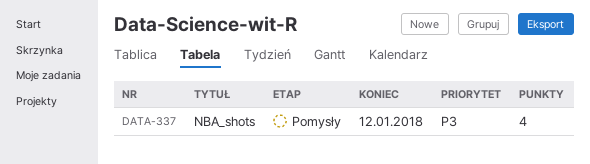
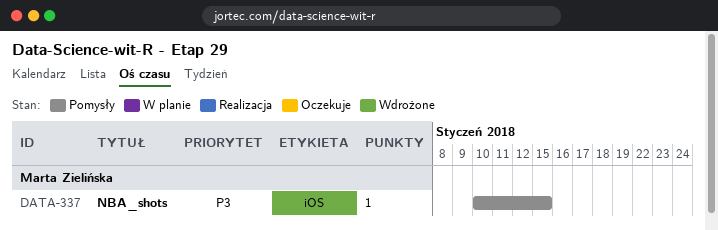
DATA-337, estimate: 4 -> 1
DATA-337, due: Jan 12 -> Jan 15

